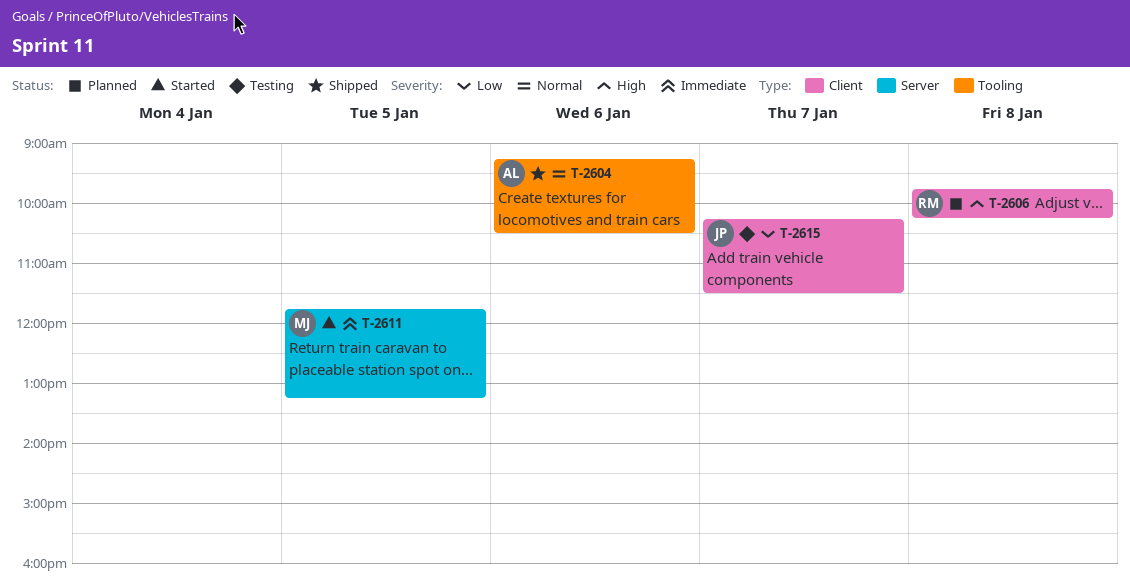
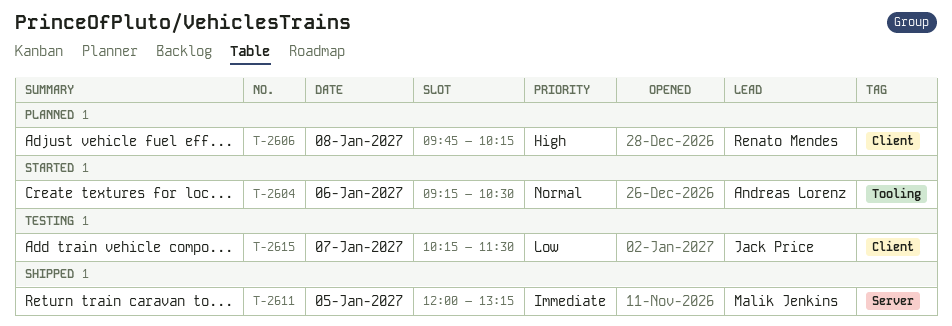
T-2604, status: Shipped -> Started
T-2611, status: Started -> Shipped
T-2611, begins: 11:45 -> 12:00

